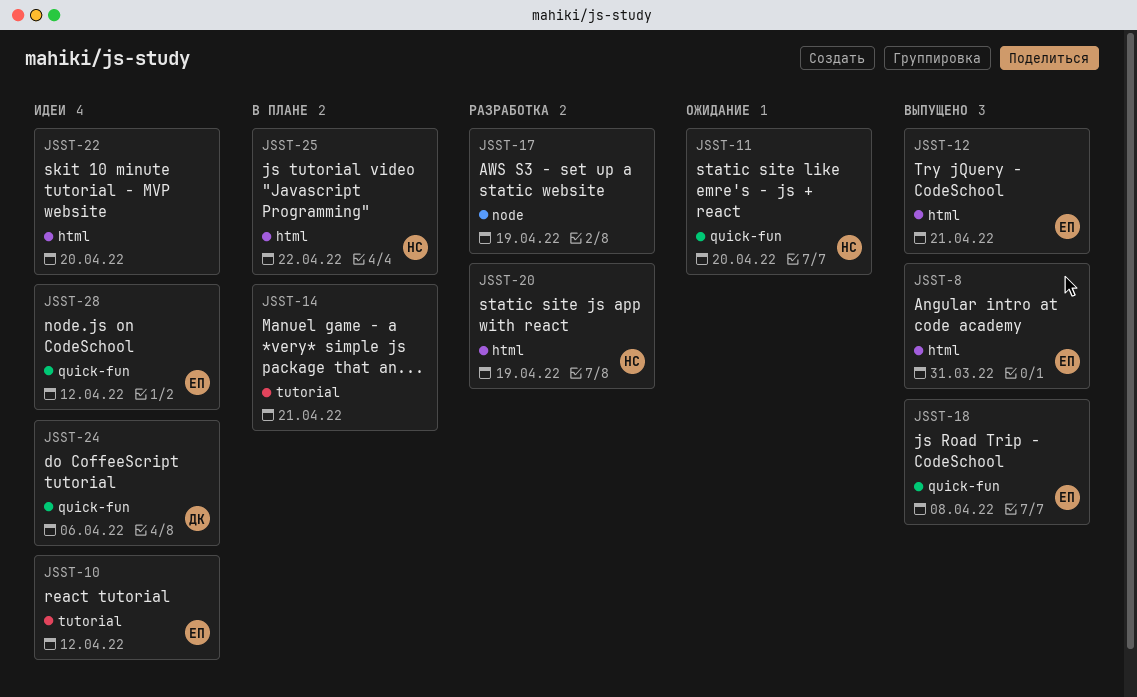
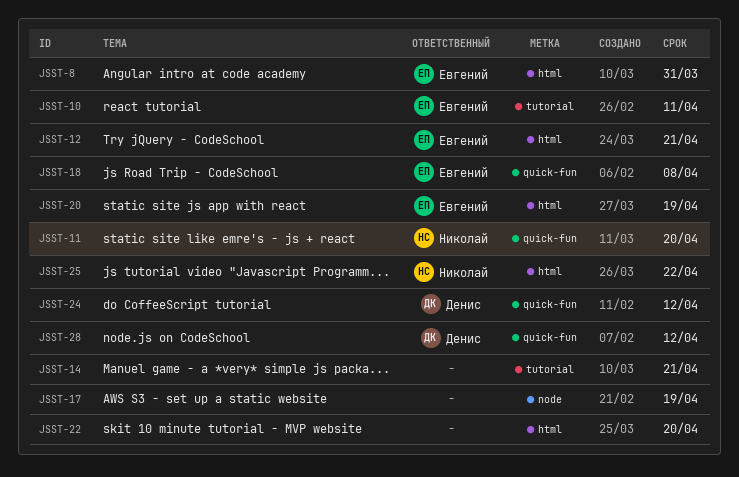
JSST-10, due: Apr 12 -> Apr 11
JSST-20, owner: Николай -> Евгений
JSST-24, due: Apr 6 -> Apr 12
JSST-28, owner: Евгений -> Денис

